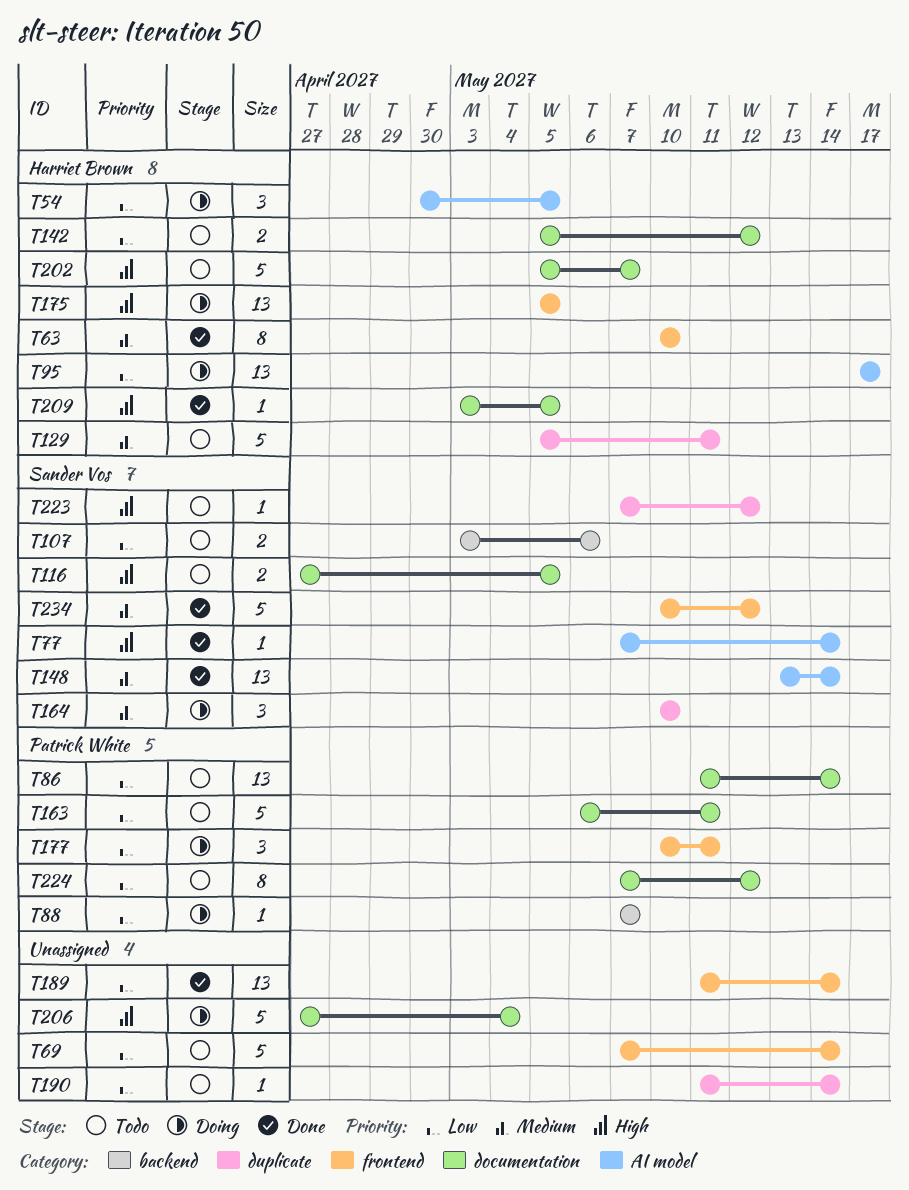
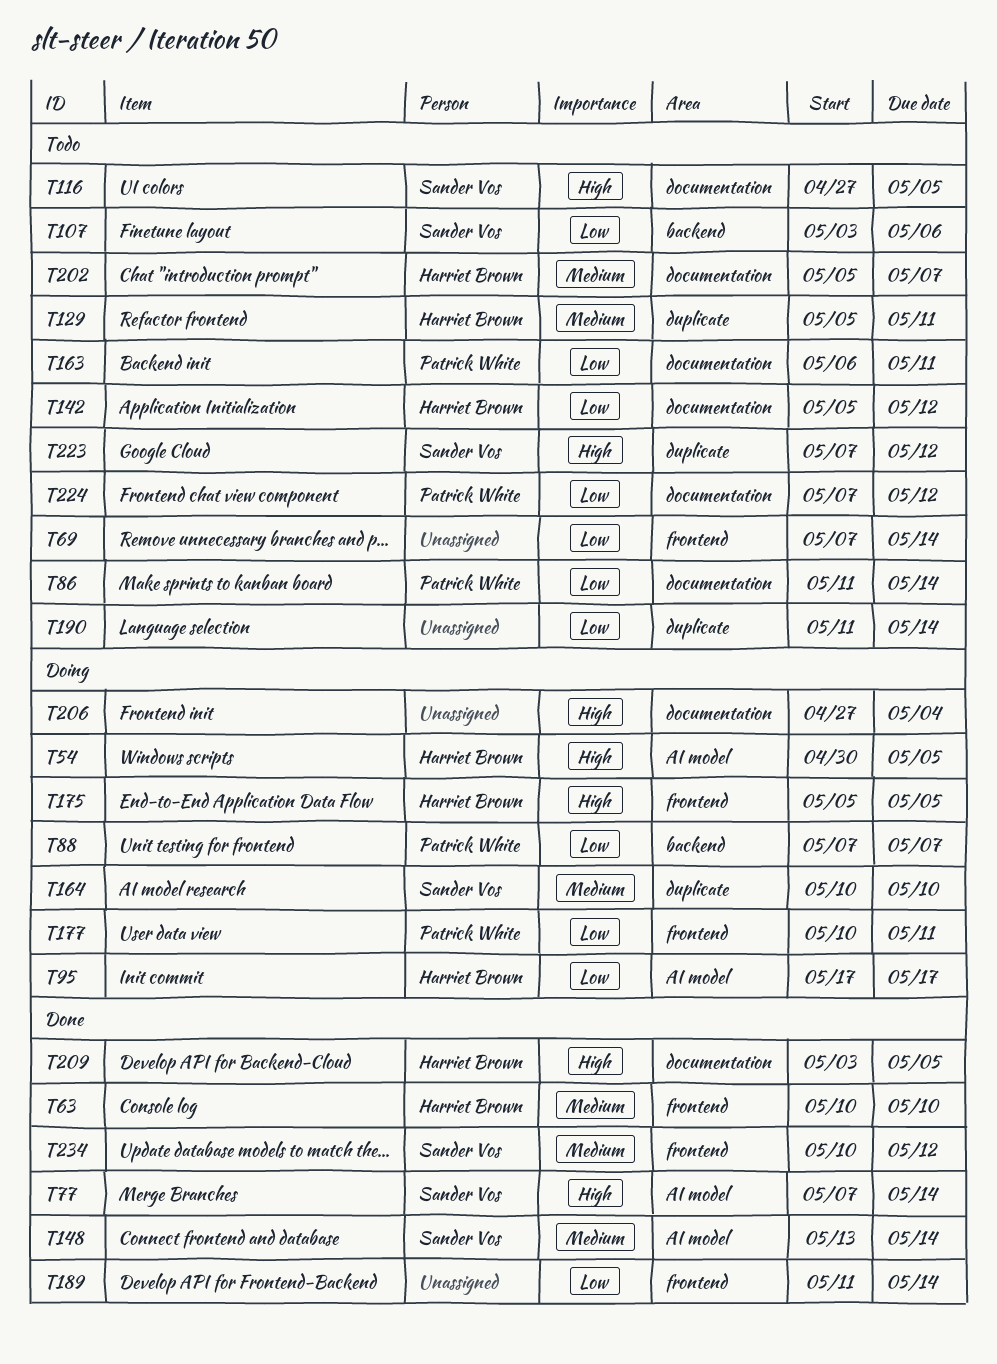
T54, priority: Low -> High
T202, priority: High -> Medium

